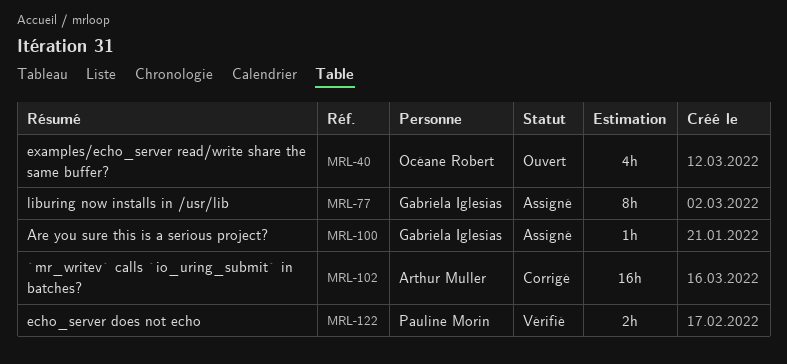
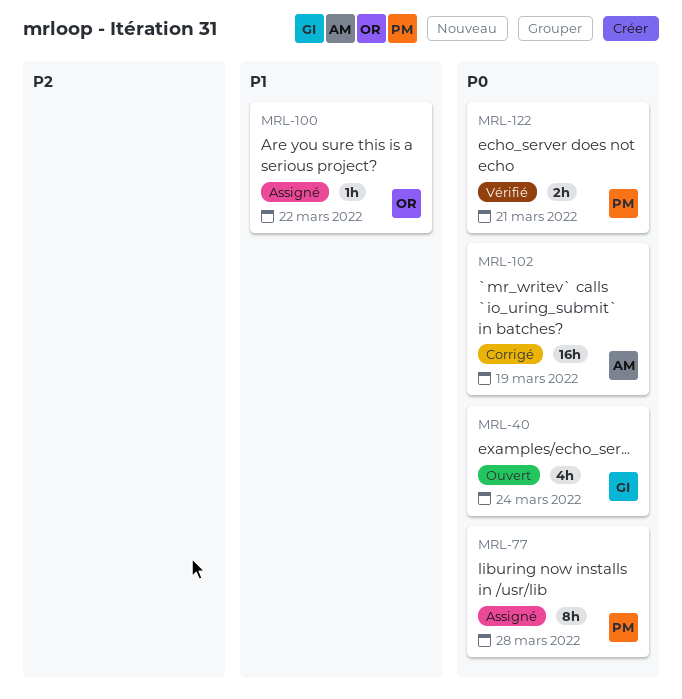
MRL-40, owner: Océane Robert -> Gabriela Iglesias
MRL-77, owner: Gabriela Iglesias -> Pauline Morin
MRL-100, owner: Gabriela Iglesias -> Océane Robert

